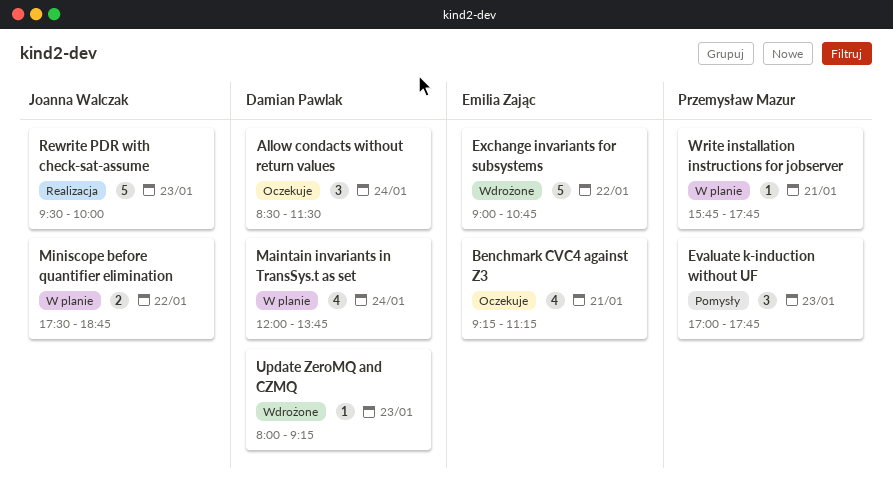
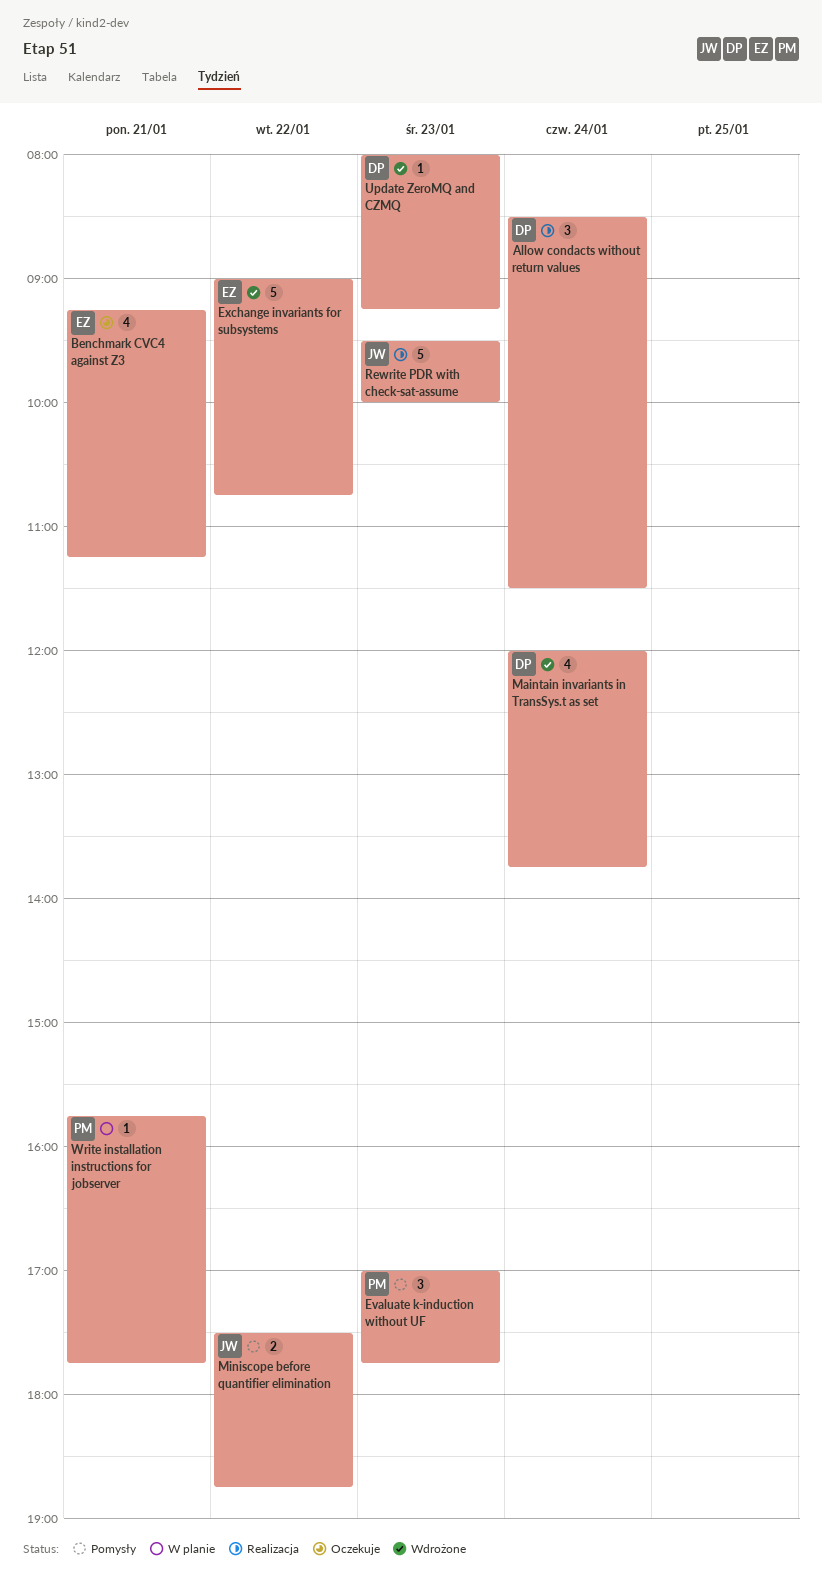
Allow condacts without return values, status: Oczekuje -> Realizacja
Maintain invariants in TransSys.t as set, status: W planie -> Wdrożone
Miniscope before quantifier elimination, status: W planie -> Pomysły

